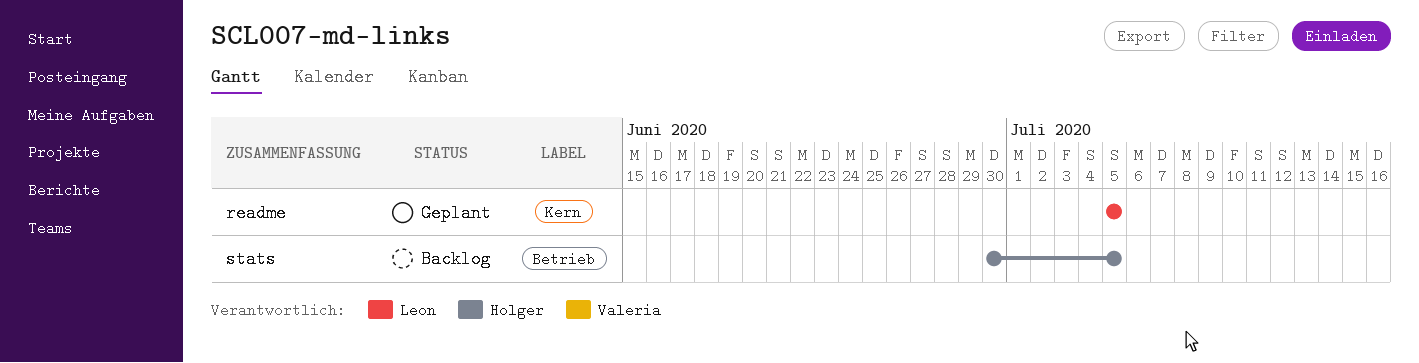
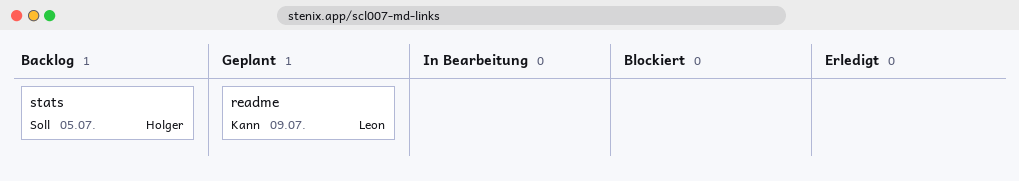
readme, due: Jul 5 -> Jul 9

